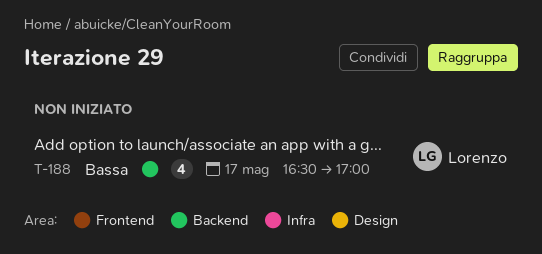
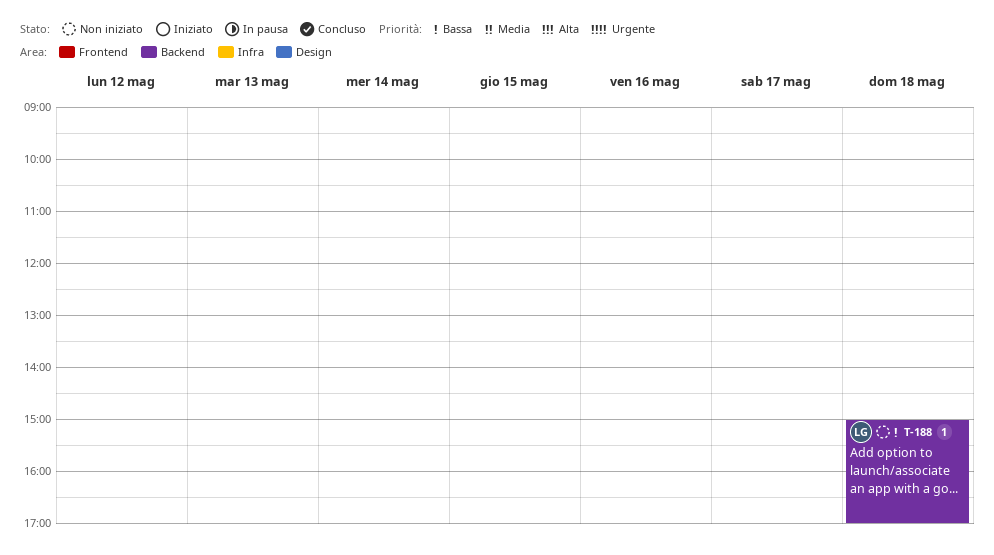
T-188, estimate: 4 -> 1
T-188, day: May 17 -> May 18
T-188, begins: 16:30 -> 15:00

